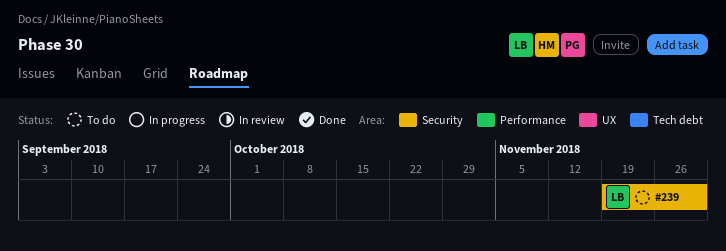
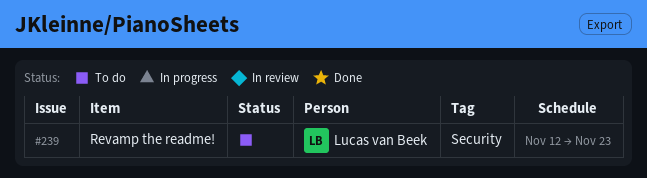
#239, start: Nov 19 -> Nov 12
#239, due: Nov 30 -> Nov 23

